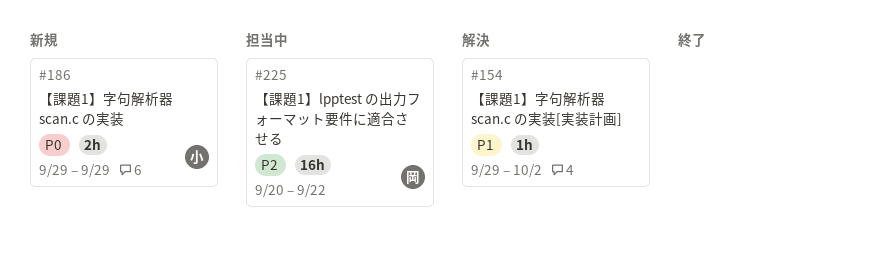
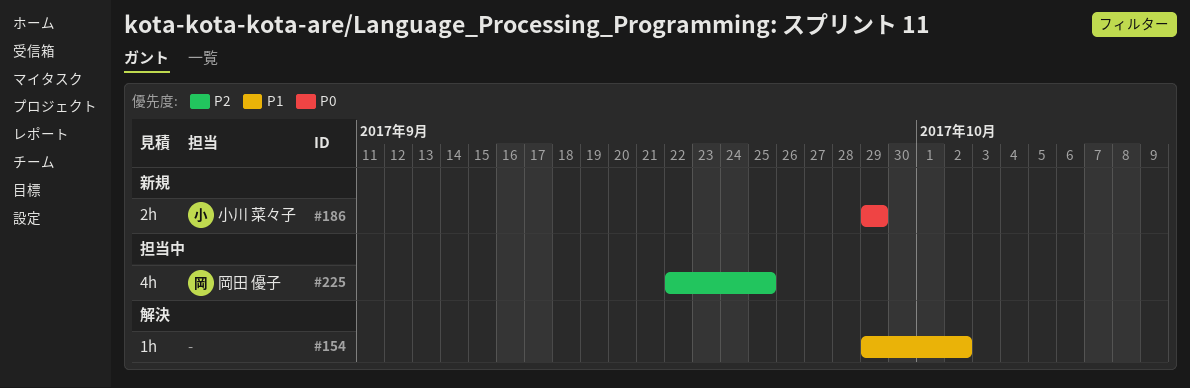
#225, estimate: 16h -> 4h
#225, start: Sep 20 -> Sep 22
#225, due: Sep 22 -> Sep 25

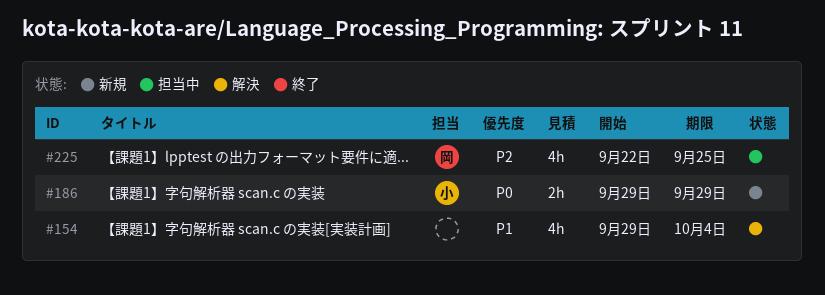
#154, estimate: 1h -> 4h
#154, due: Oct 2 -> Oct 4

